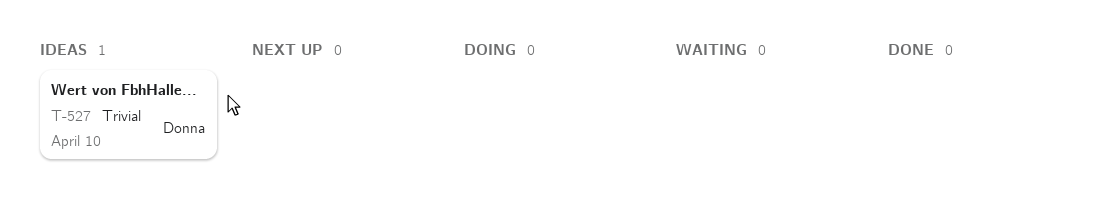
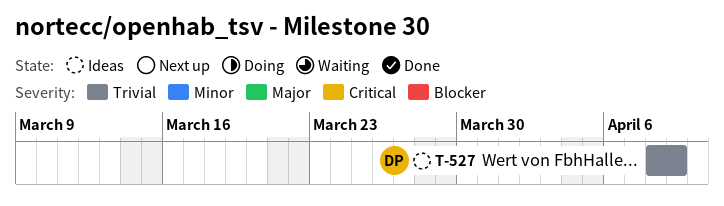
T-527, due: Apr 10 -> Apr 9

